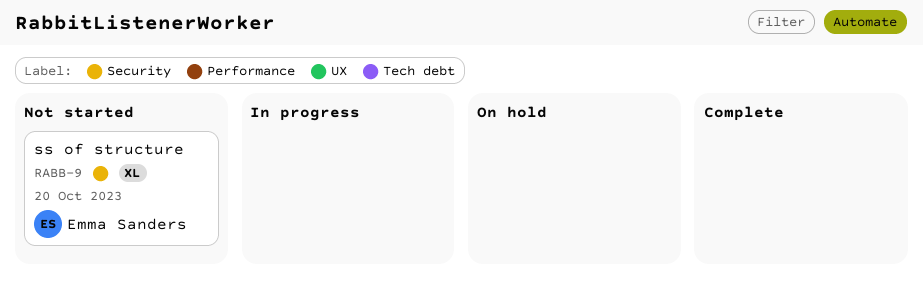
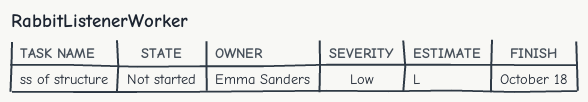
ss of structure, estimate: XL -> L
ss of structure, due: Oct 20 -> Oct 18

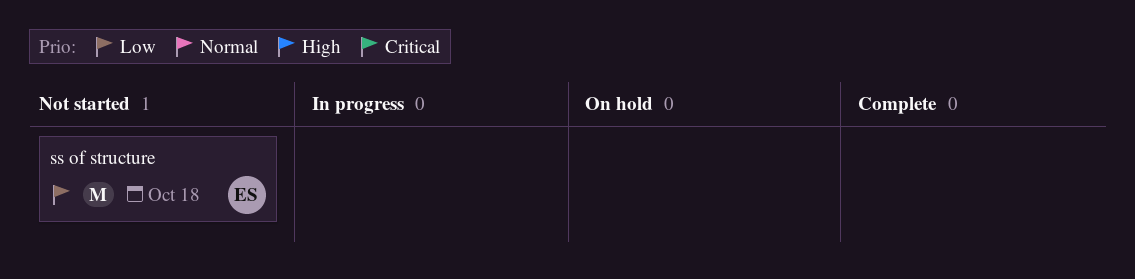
ss of structure, estimate: L -> M

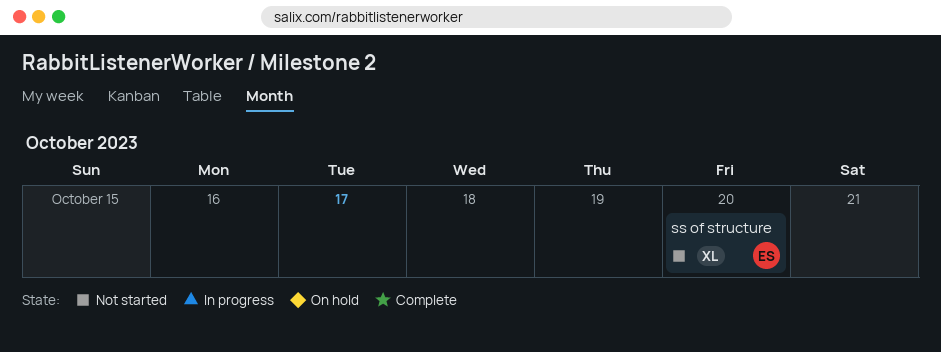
ss of structure, estimate: M -> XL
ss of structure, due: Oct 18 -> Oct 20

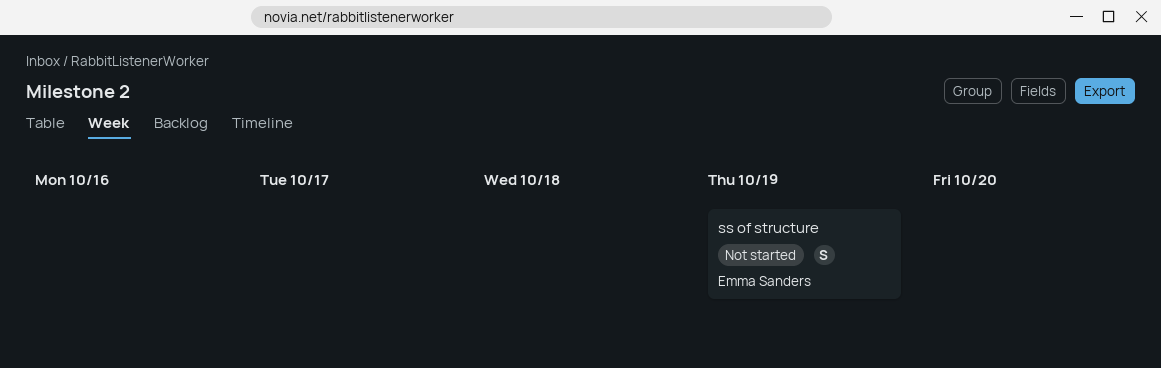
ss of structure, estimate: XL -> S
ss of structure, due: Oct 20 -> Oct 19

